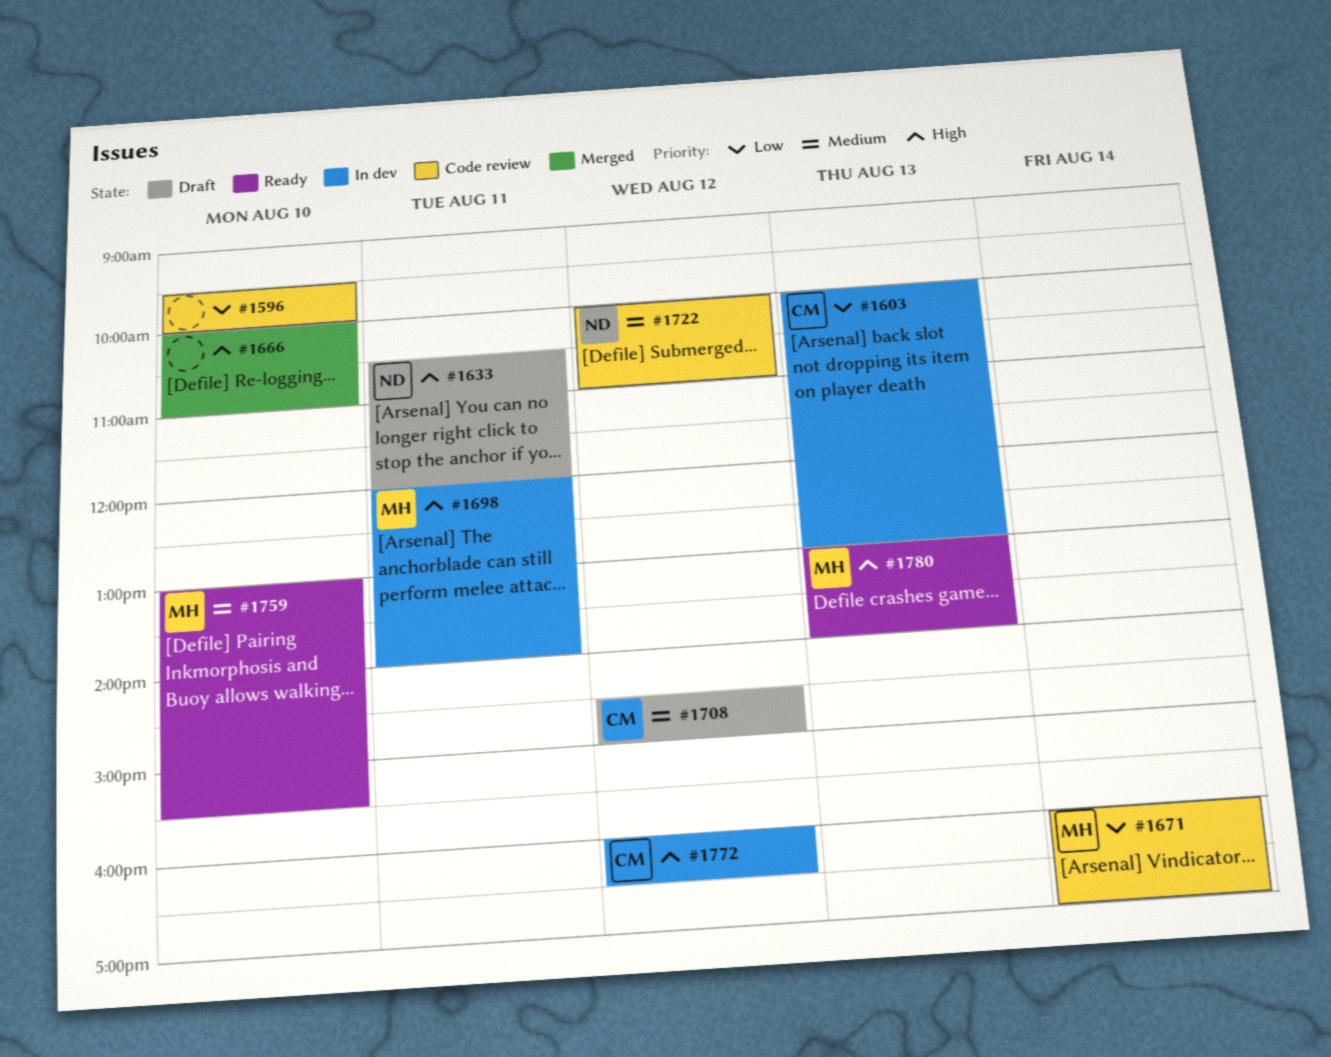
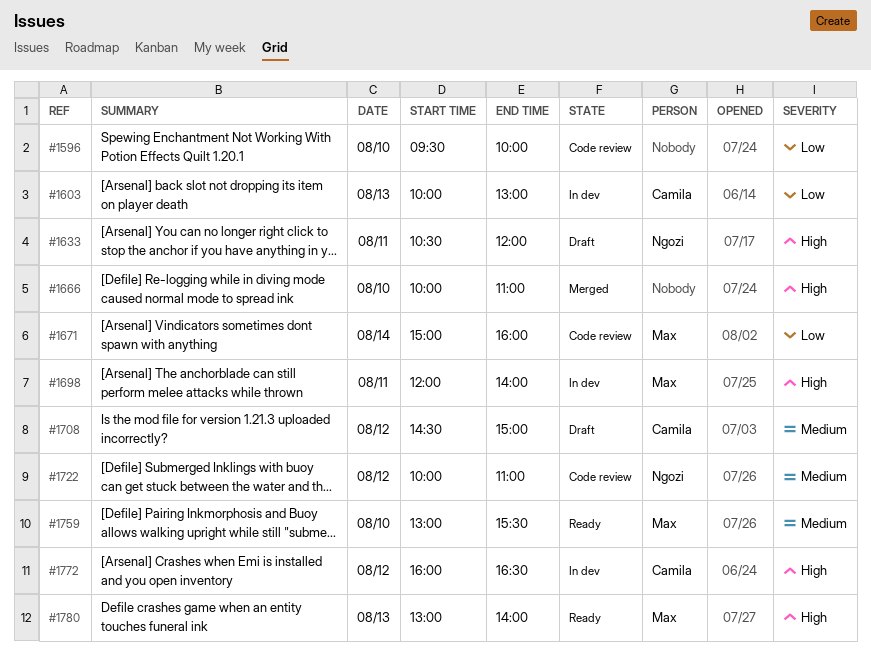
#1671, begins: 16:00 -> 15:00
#1671, ends: 17:00 -> 16:00

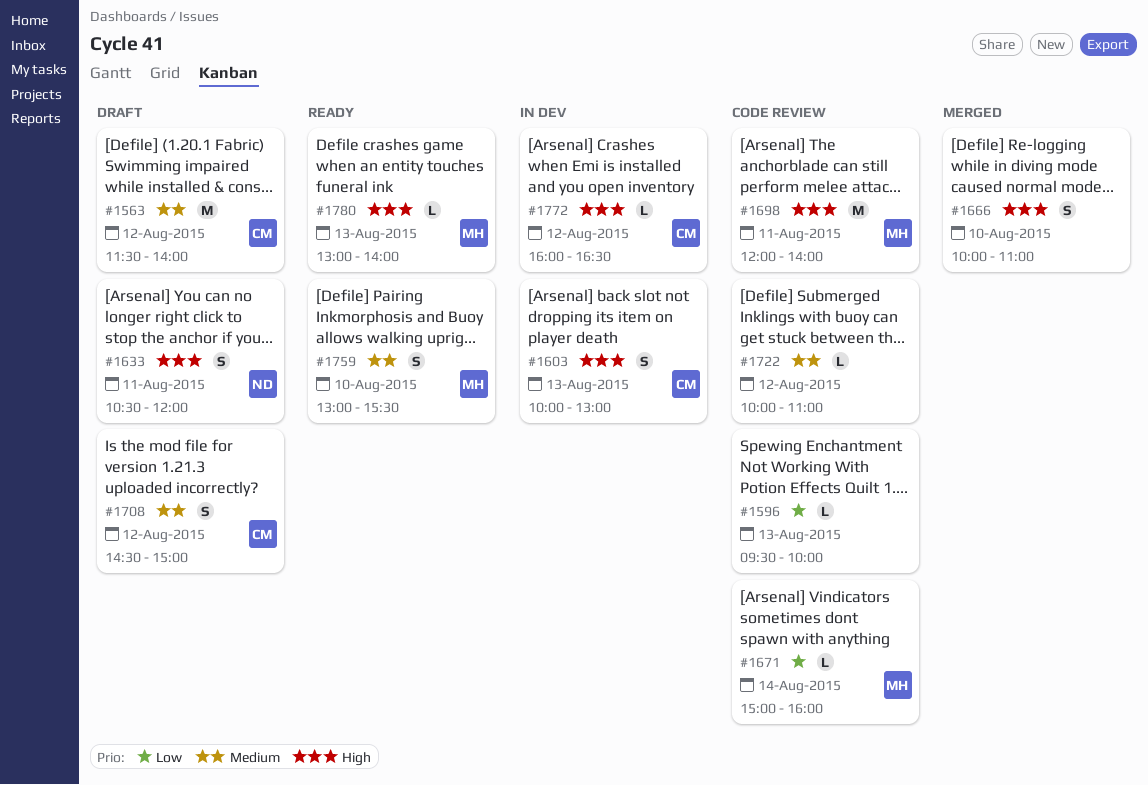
#1563: none -> present
#1596, day: Aug 10 -> Aug 13
#1603, priority: Low -> High
#1698, status: In dev -> Code review
#1722, owner: Ngozi -> none

